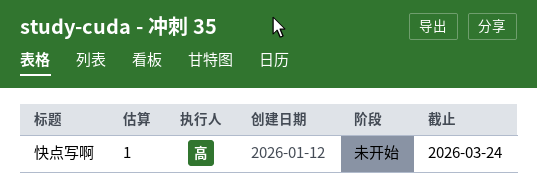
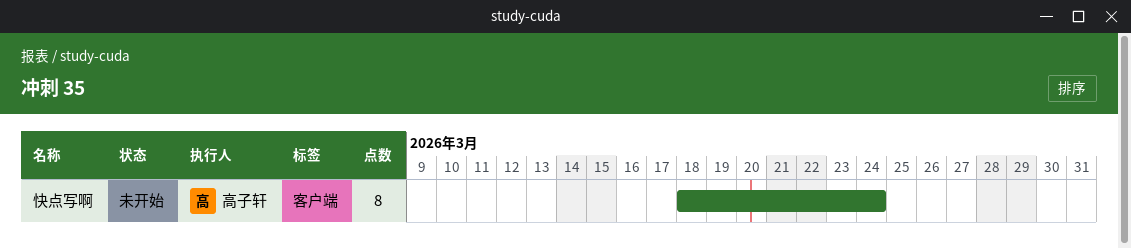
快点写啊, estimate: 1 -> 8

